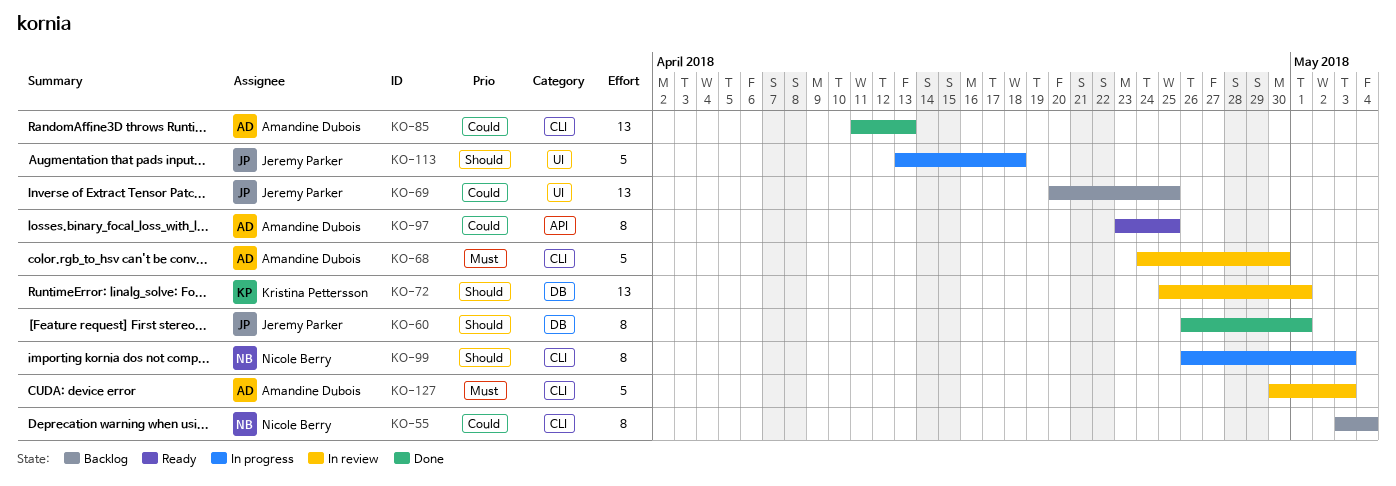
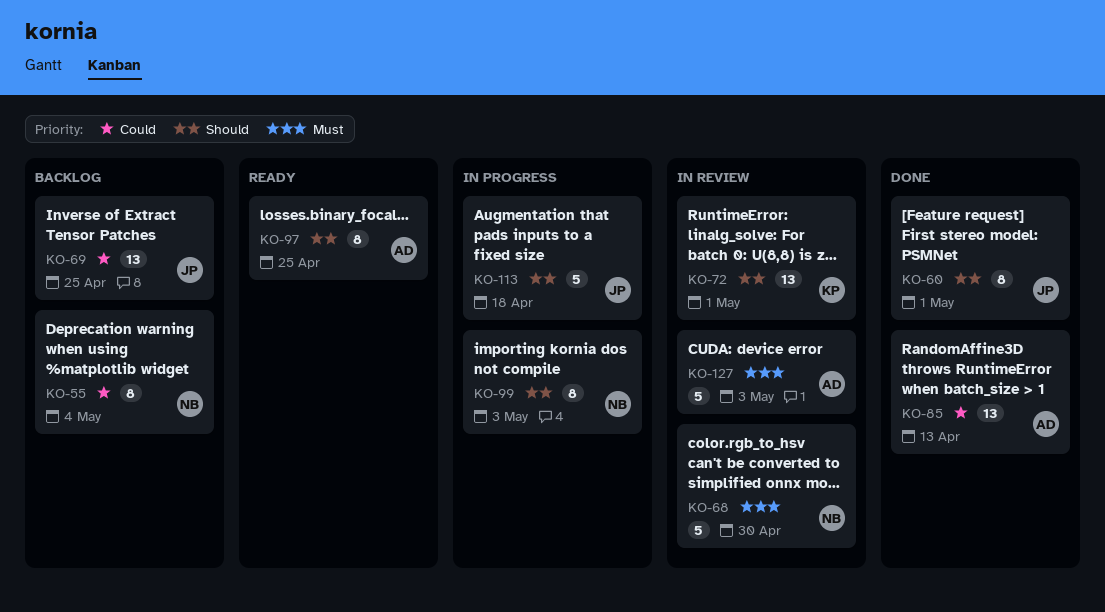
KO-68, owner: Amandine Dubois -> Nicole Berry
KO-97, priority: Could -> Should

